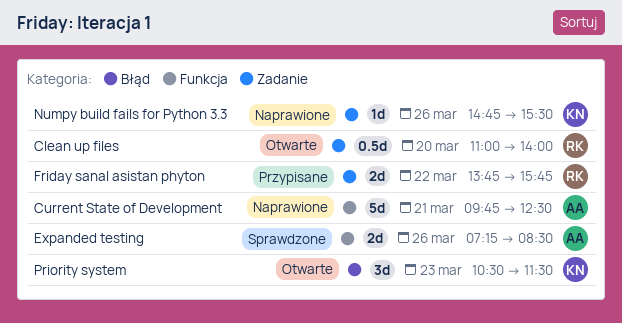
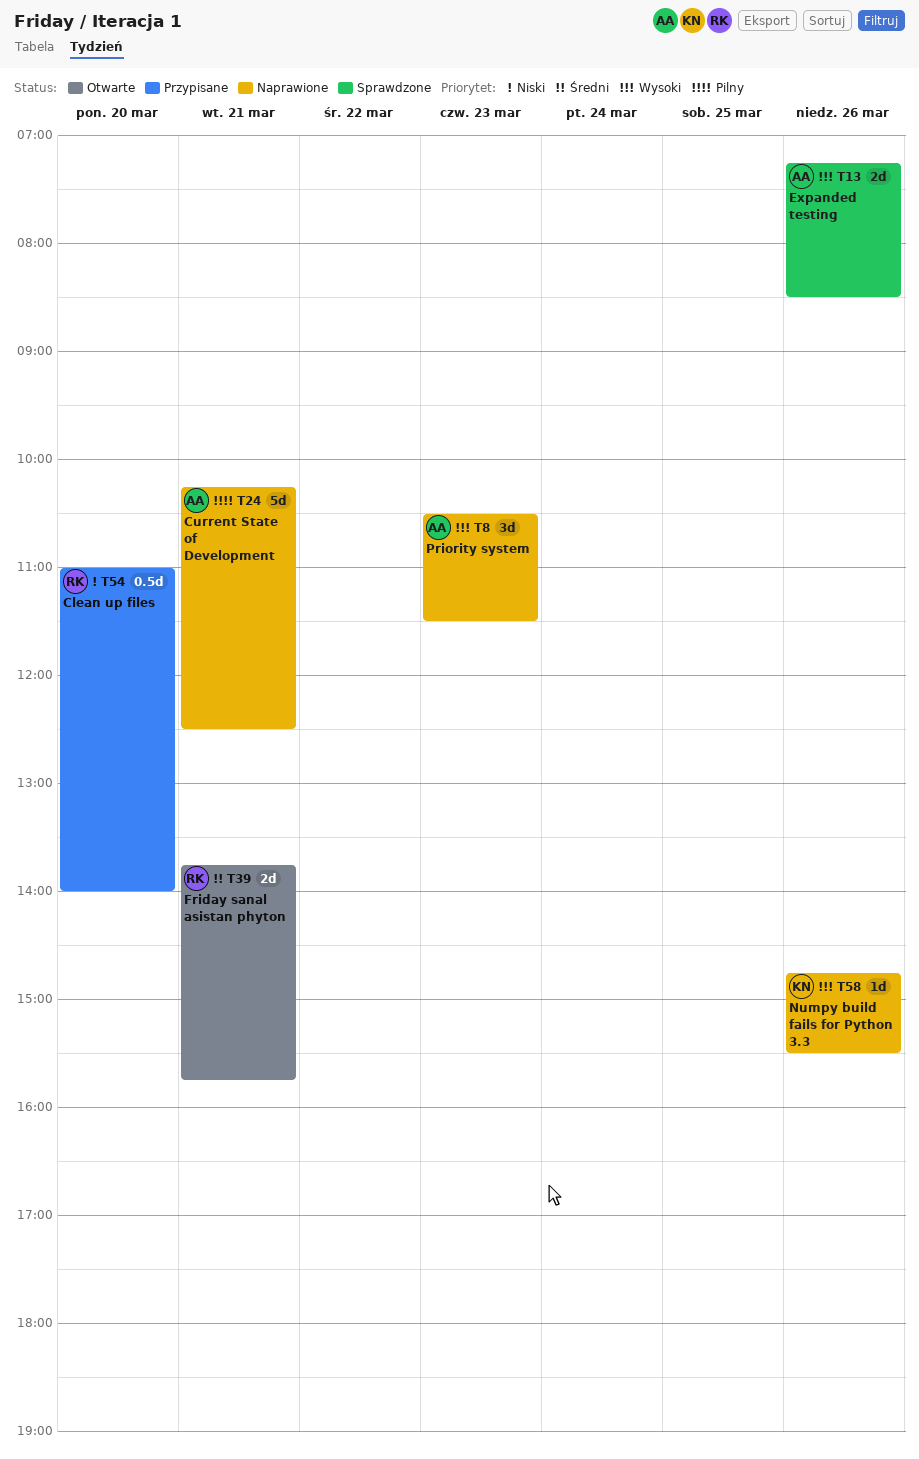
Clean up files, status: Otwarte -> Przypisane
Current State of Development, begins: 09:45 -> 10:15
Friday sanal asistan phyton, status: Przypisane -> Otwarte
Friday sanal asistan phyton, day: Mar 22 -> Mar 21
Priority system, status: Otwarte -> Naprawione
Priority system, owner: KN -> AA

